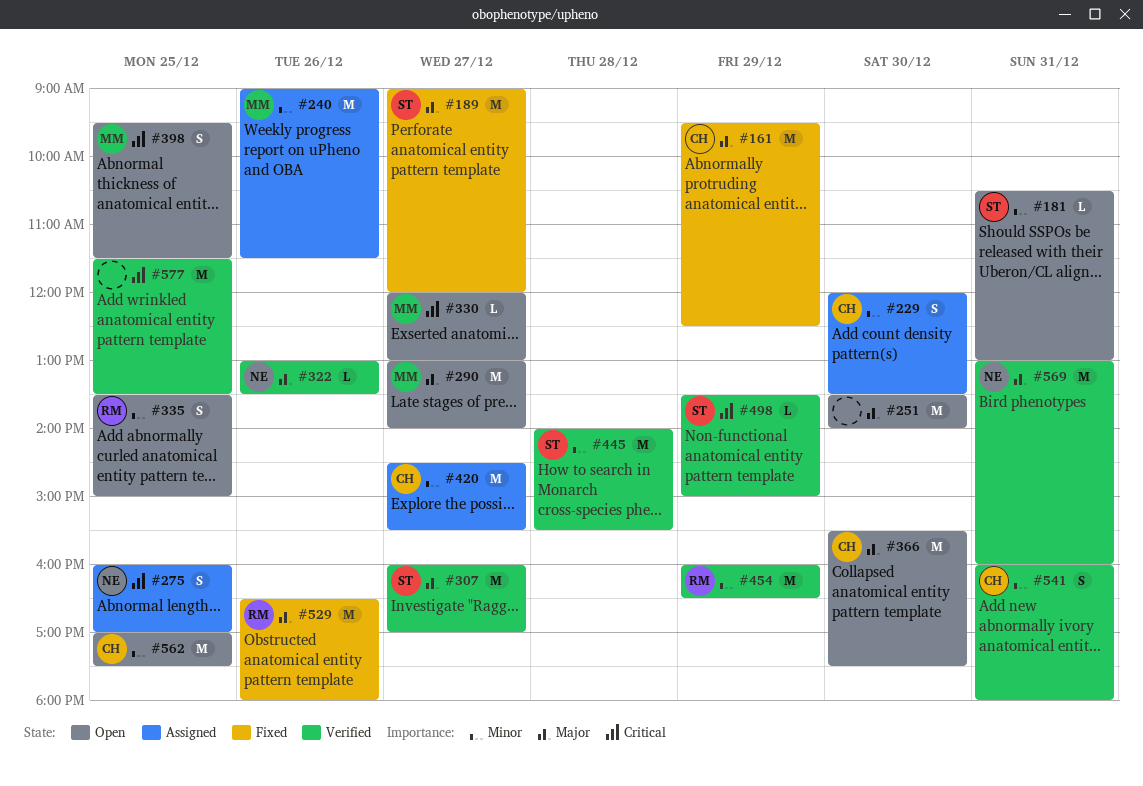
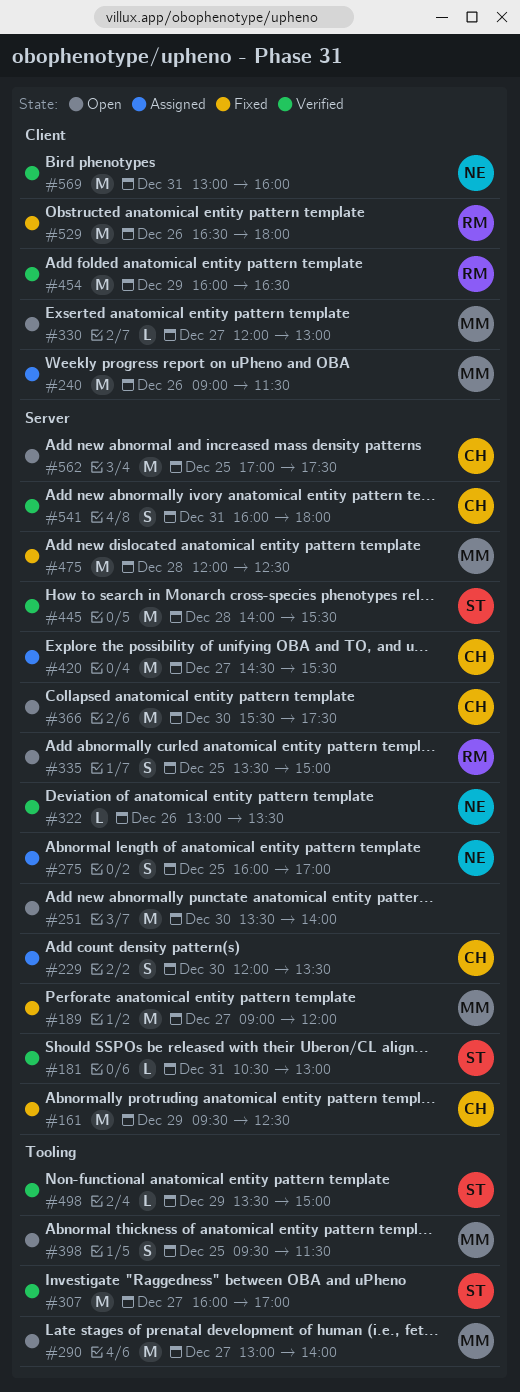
#181, status: Open -> Verified
#189, owner: ST -> MM
#475: none -> present
#577: present -> none

